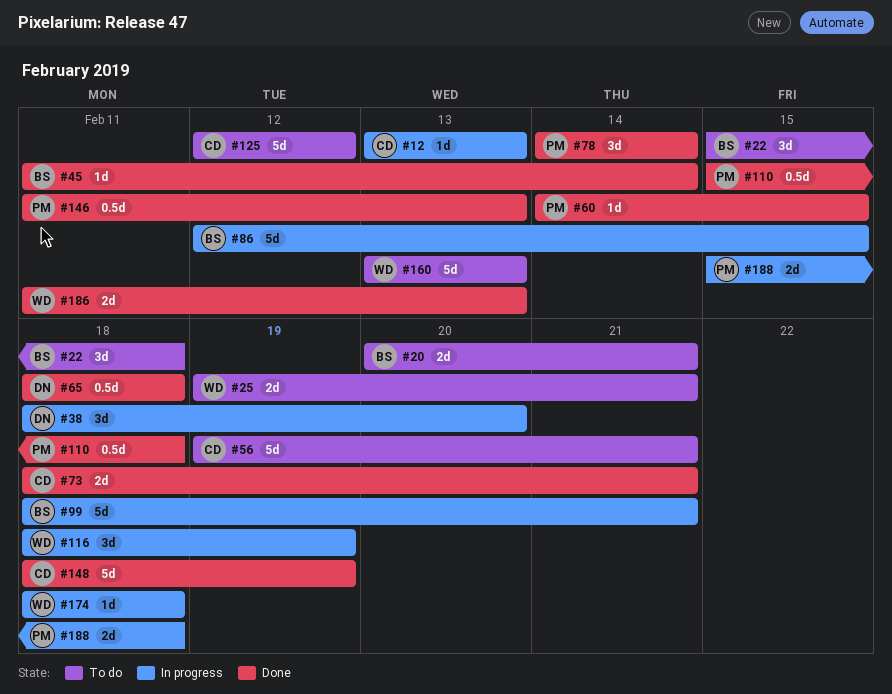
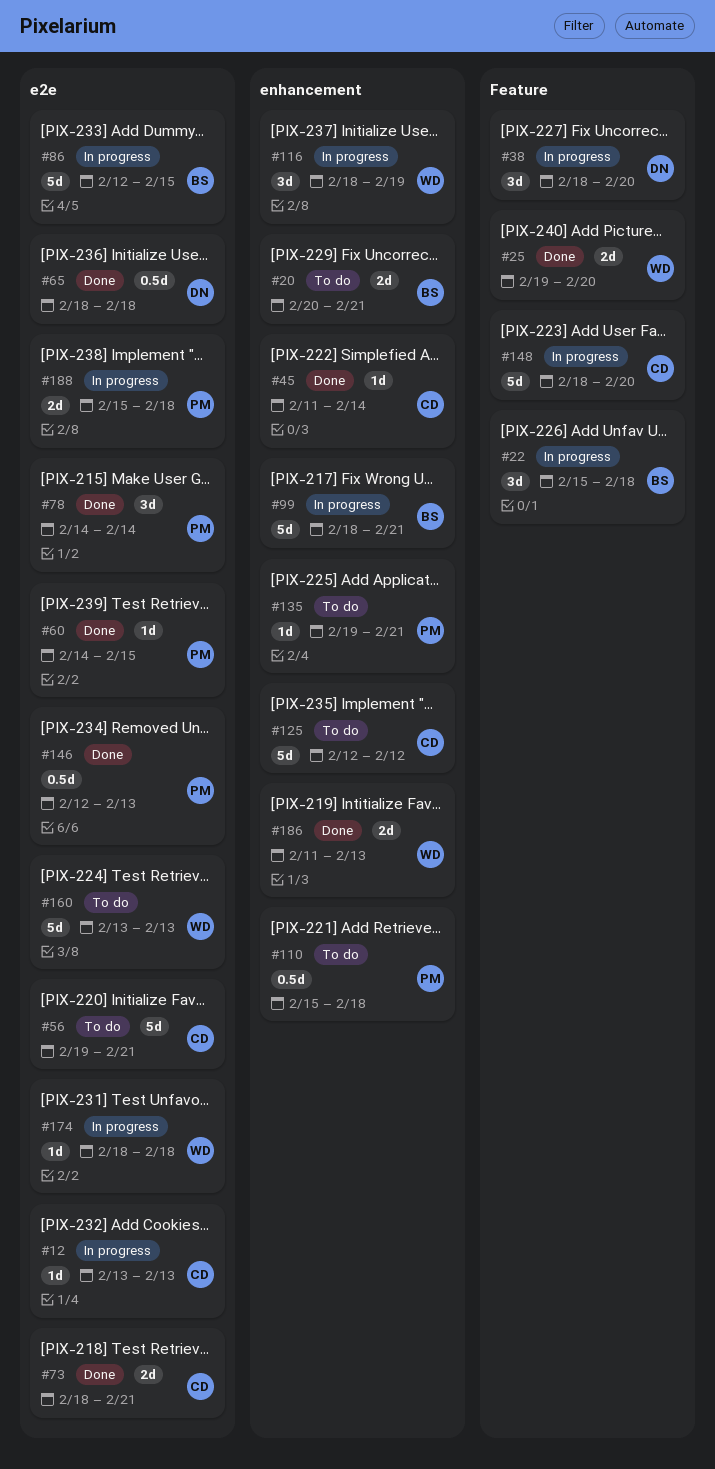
#22, status: To do -> In progress
#25, status: To do -> Done
#25, due: Feb 21 -> Feb 20
#45, owner: BS -> CD
#110, status: Done -> To do
#135: none -> present
#146, start: Feb 11 -> Feb 12
#148, status: Done -> In progress
#148, due: Feb 19 -> Feb 20

